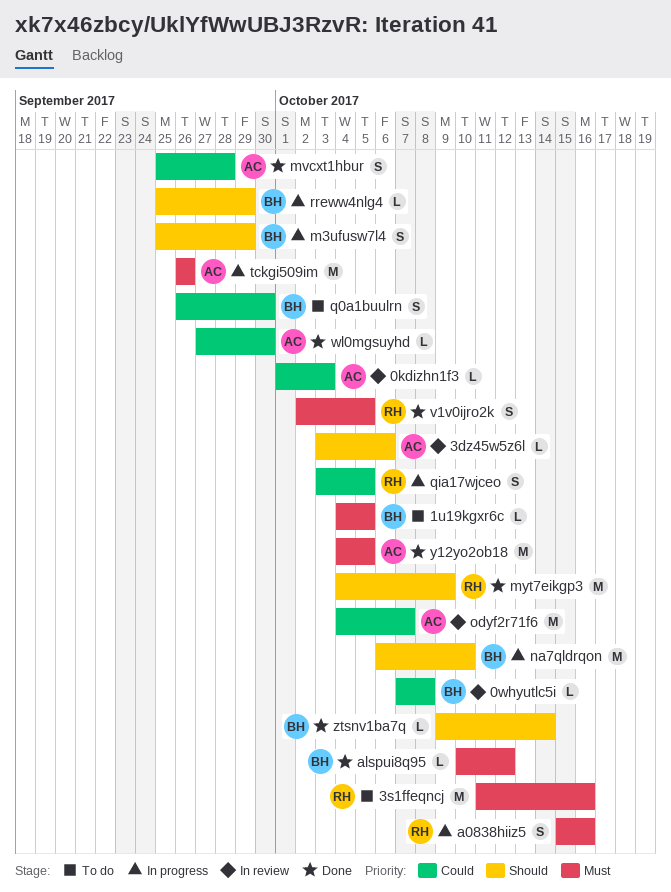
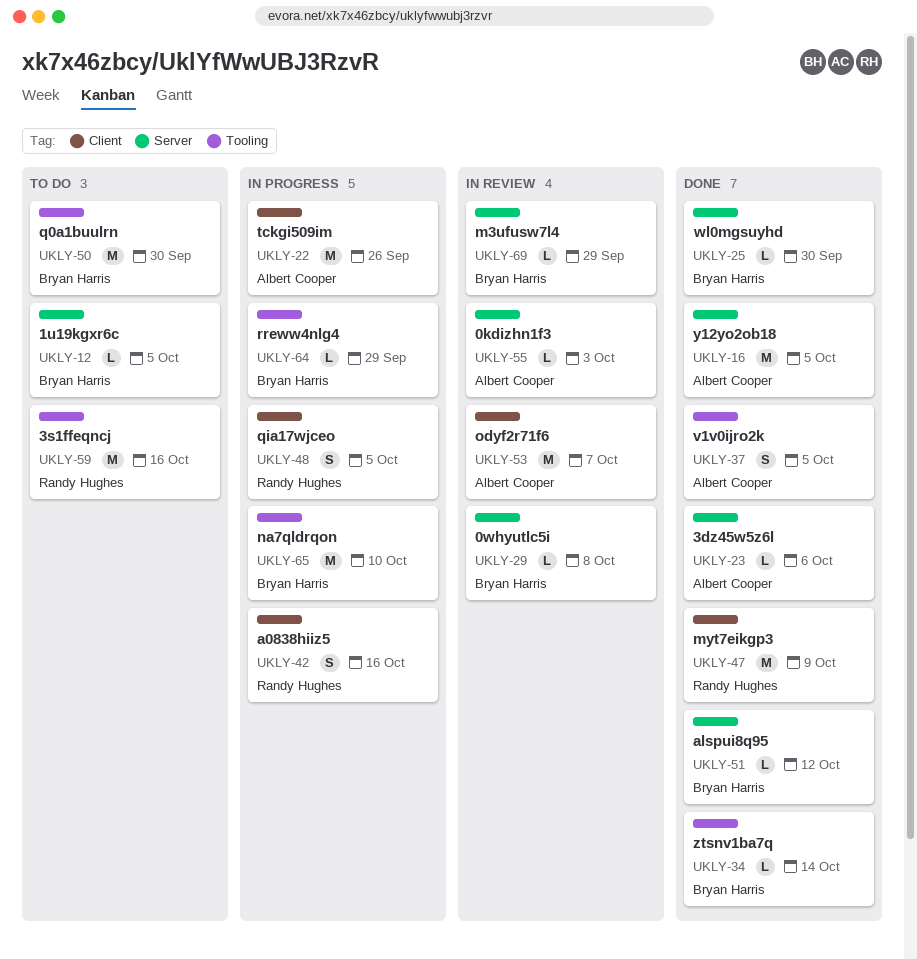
3dz45w5z6l, status: In review -> Done
m3ufusw7l4, status: In progress -> In review
m3ufusw7l4, estimate: S -> L
mvcxt1hbur: present -> none
q0a1buulrn, estimate: S -> M
v1v0ijro2k, owner: Randy Hughes -> Albert Cooper
wl0mgsuyhd, owner: Albert Cooper -> Bryan Harris

